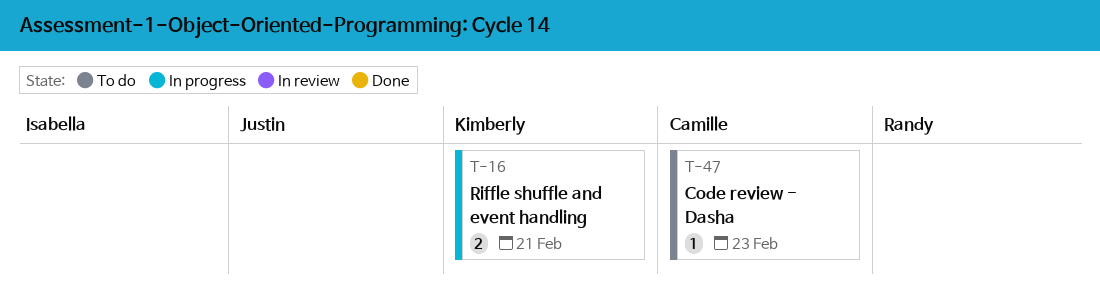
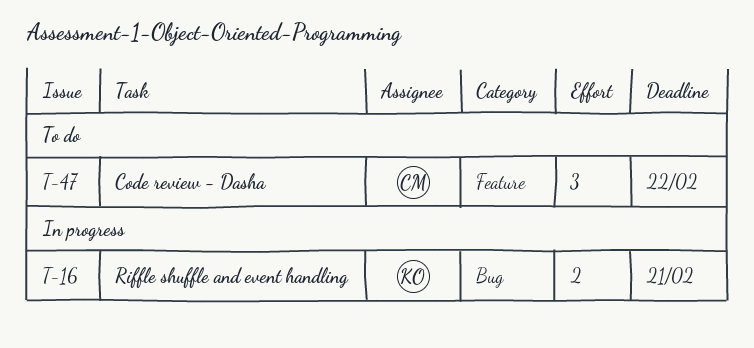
T-47, estimate: 1 -> 3
T-47, due: Feb 23 -> Feb 22

